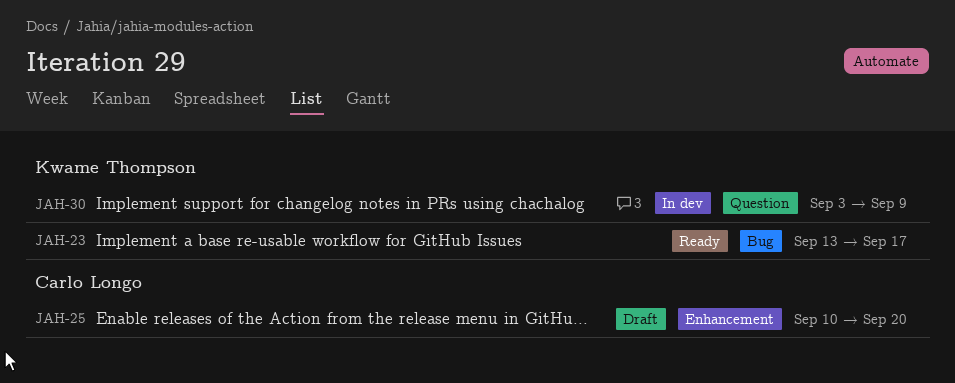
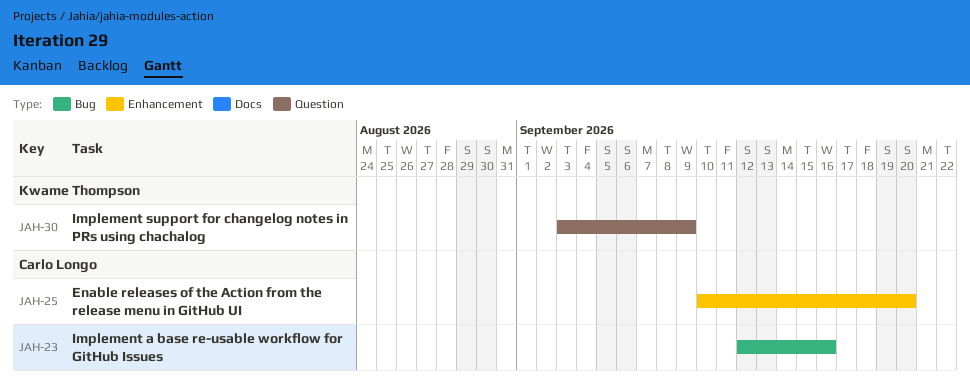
JAH-23, owner: Kwame Thompson -> Carlo Longo
JAH-23, start: Sep 13 -> Sep 12
JAH-23, due: Sep 17 -> Sep 16

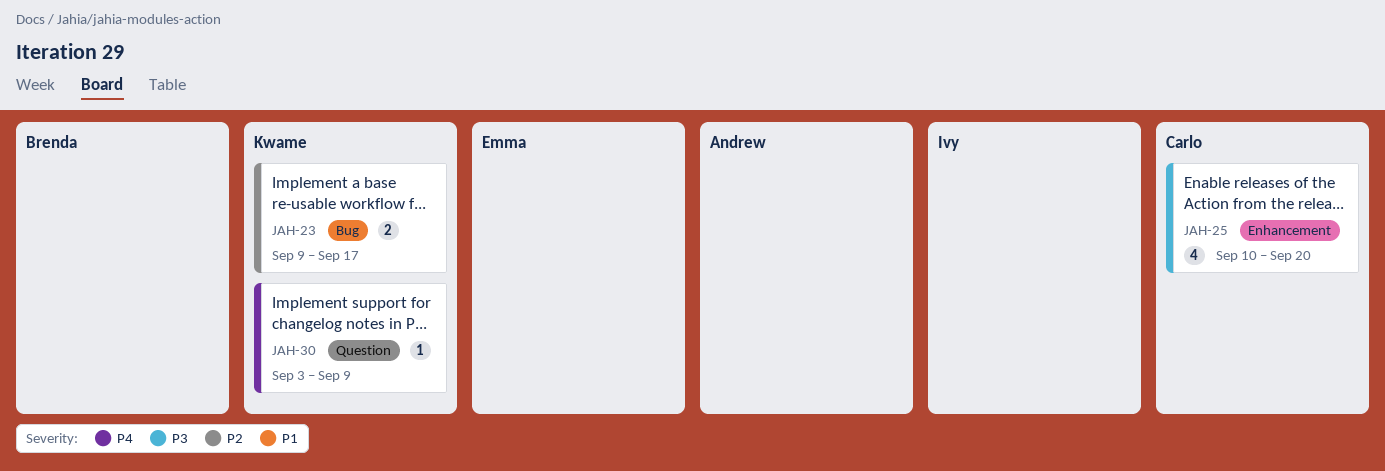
JAH-23, owner: Carlo Longo -> Kwame Thompson
JAH-23, start: Sep 12 -> Sep 9
JAH-23, due: Sep 16 -> Sep 17

